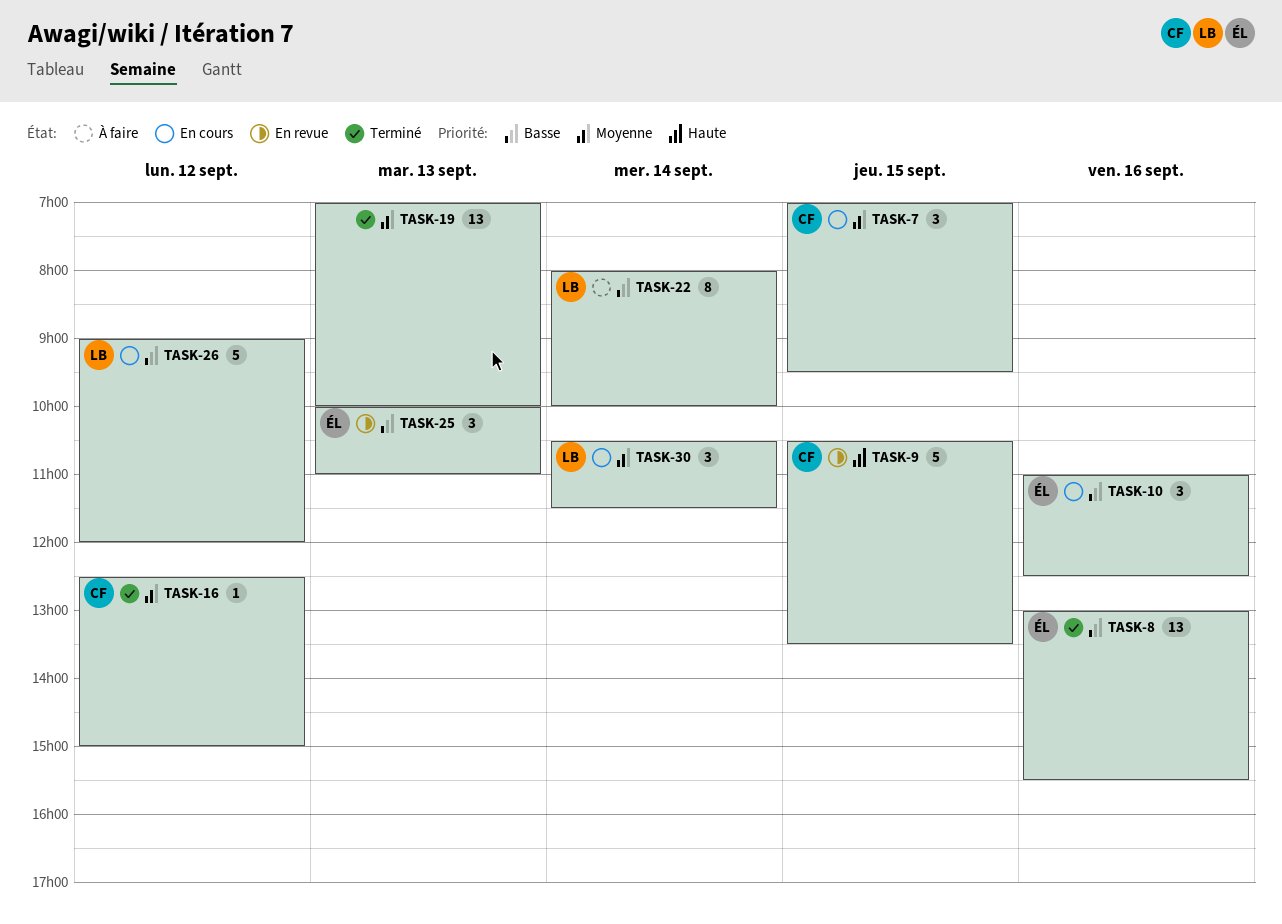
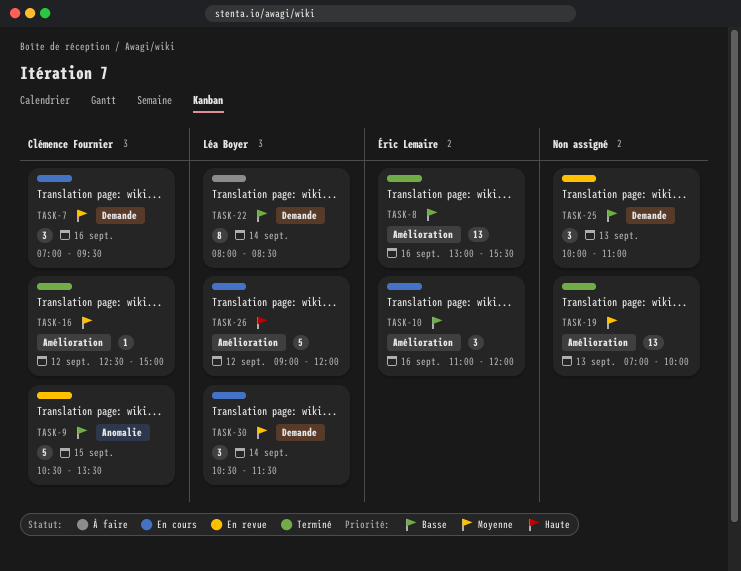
TASK-7, day: Sep 15 -> Sep 16
TASK-9, priority: Haute -> Basse
TASK-10, ends: 12:30 -> 12:00
TASK-22, ends: 10:00 -> 08:30
TASK-25, owner: Éric Lemaire -> none
TASK-26, priority: Basse -> Haute

